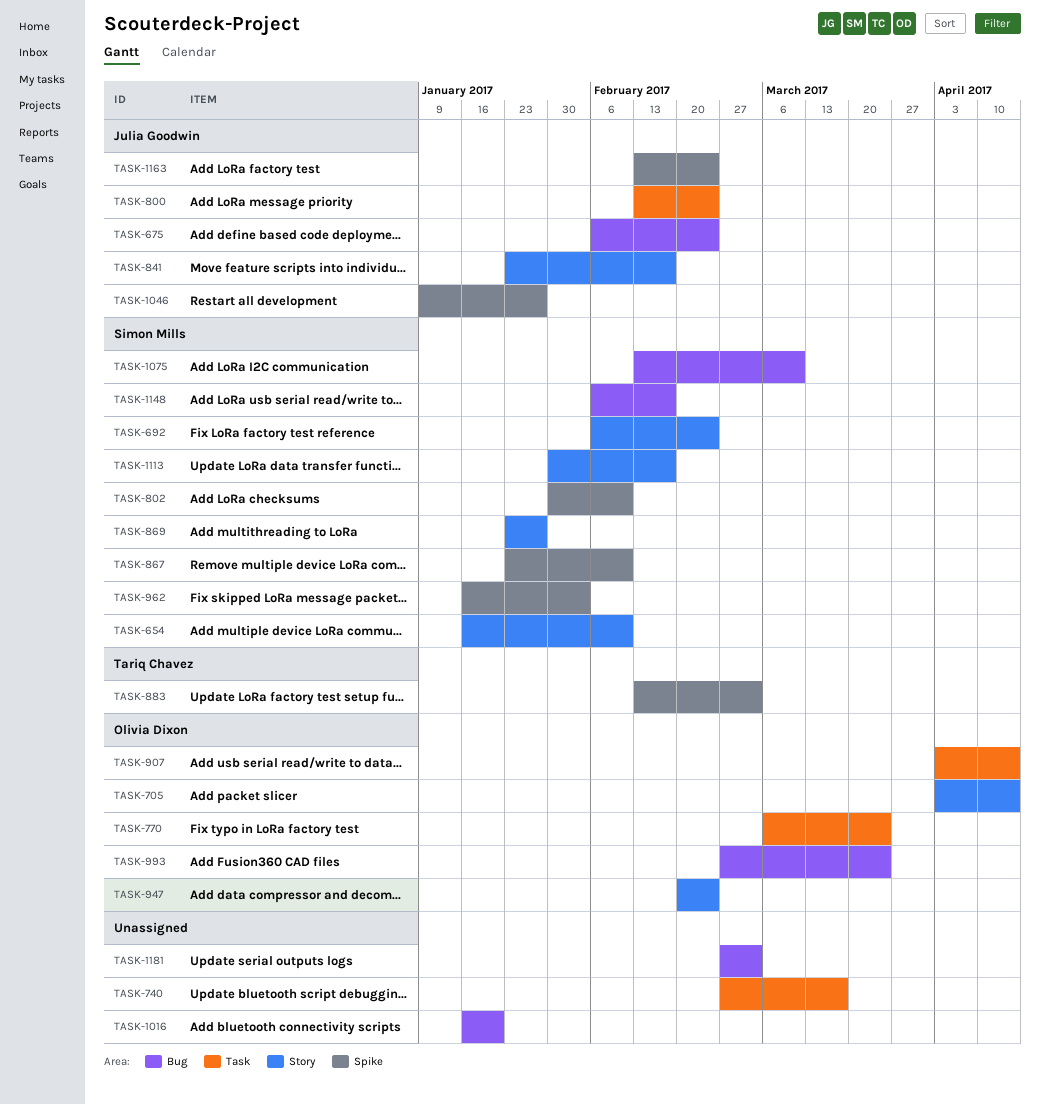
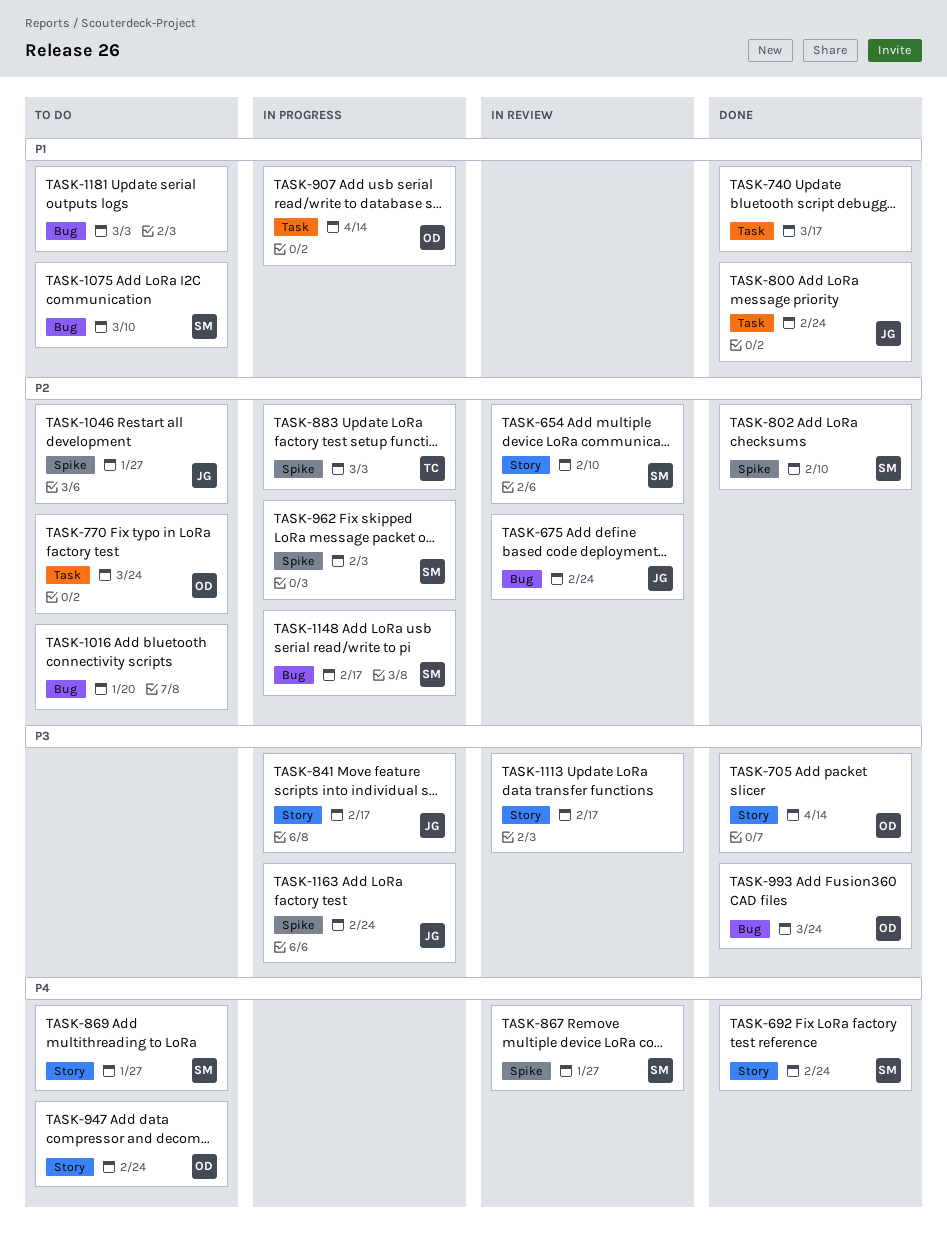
TASK-867, due: Feb 10 -> Jan 27
TASK-1113, owner: Simon Mills -> none

